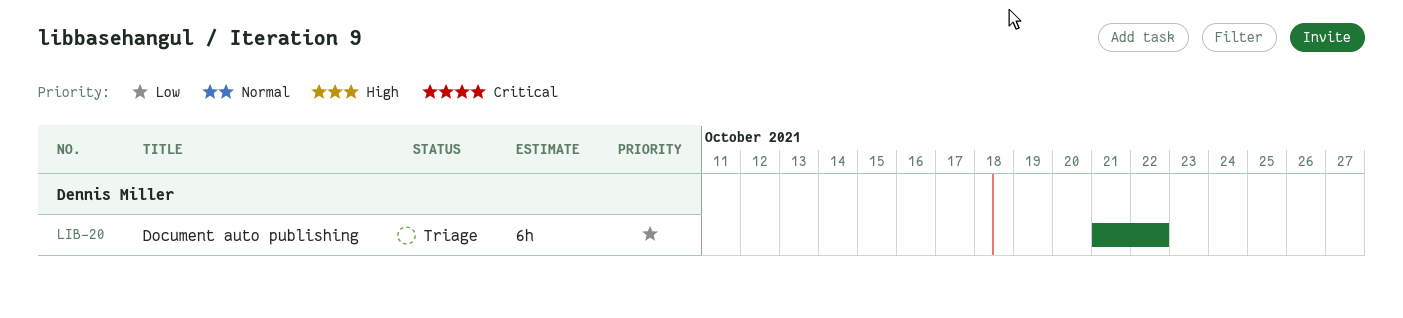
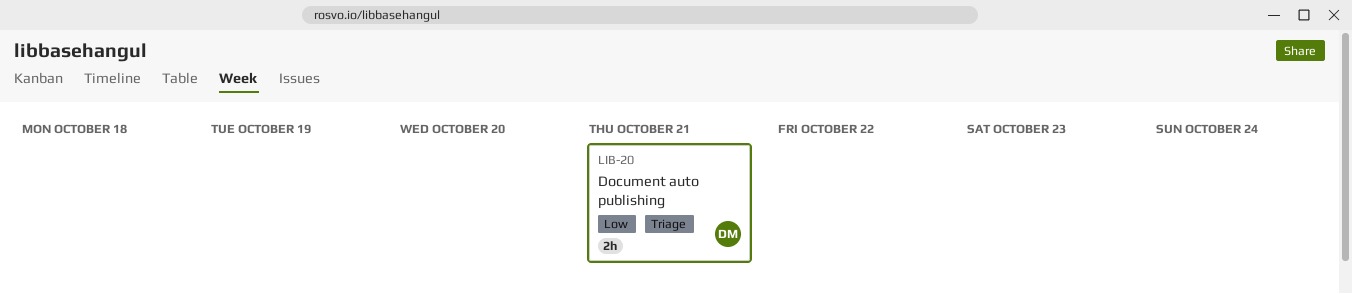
LIB-20, estimate: 6h -> 2h
LIB-20, due: Oct 22 -> Oct 21

